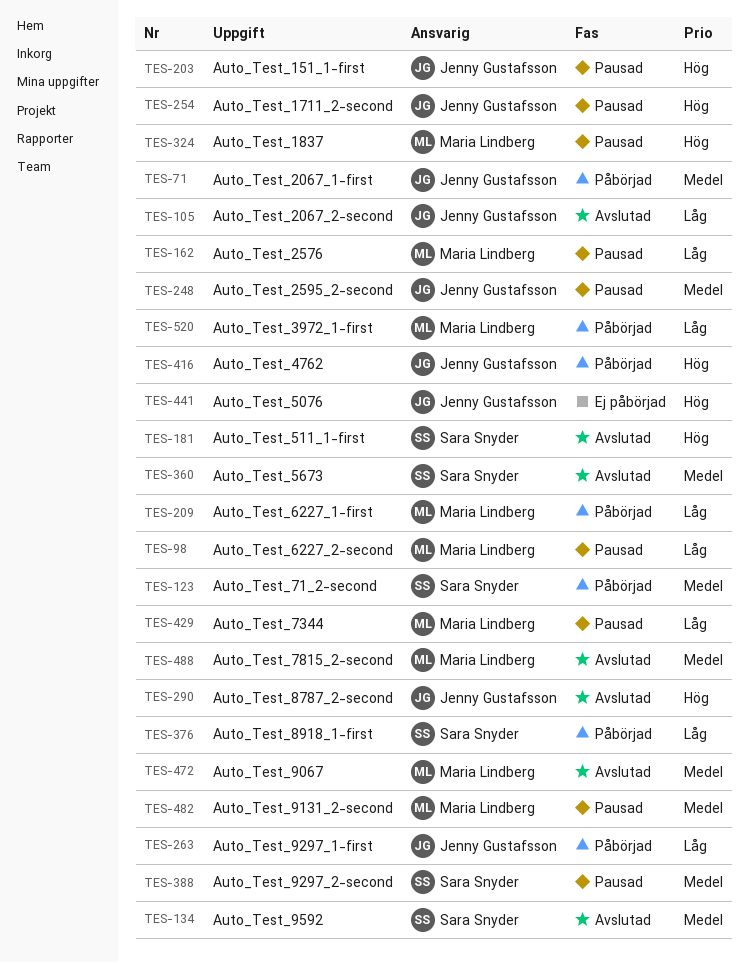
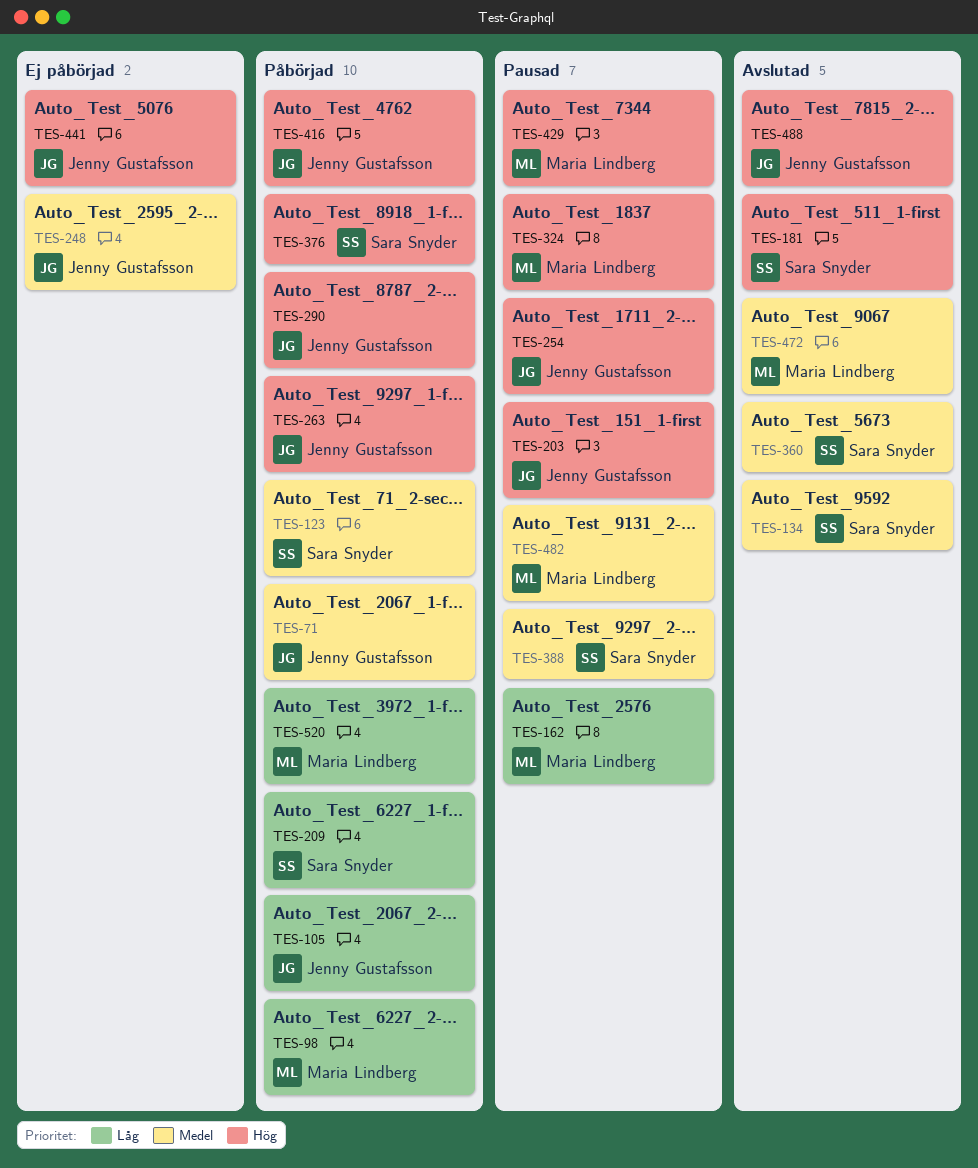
TES-98, status: Pausad -> Påbörjad
TES-105, status: Avslutad -> Påbörjad
TES-209, owner: Maria Lindberg -> Sara Snyder
TES-248, status: Pausad -> Ej påbörjad
TES-263, priority: Låg -> Hög
TES-290, status: Avslutad -> Påbörjad
TES-376, priority: Låg -> Hög
TES-429, priority: Låg -> Hög
TES-488, owner: Maria Lindberg -> Jenny Gustafsson
TES-488, priority: Medel -> Hög

